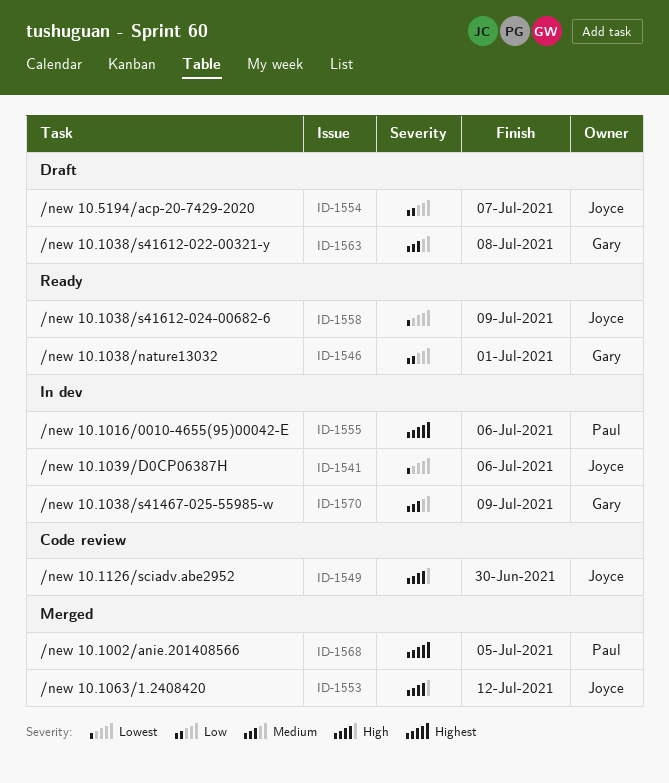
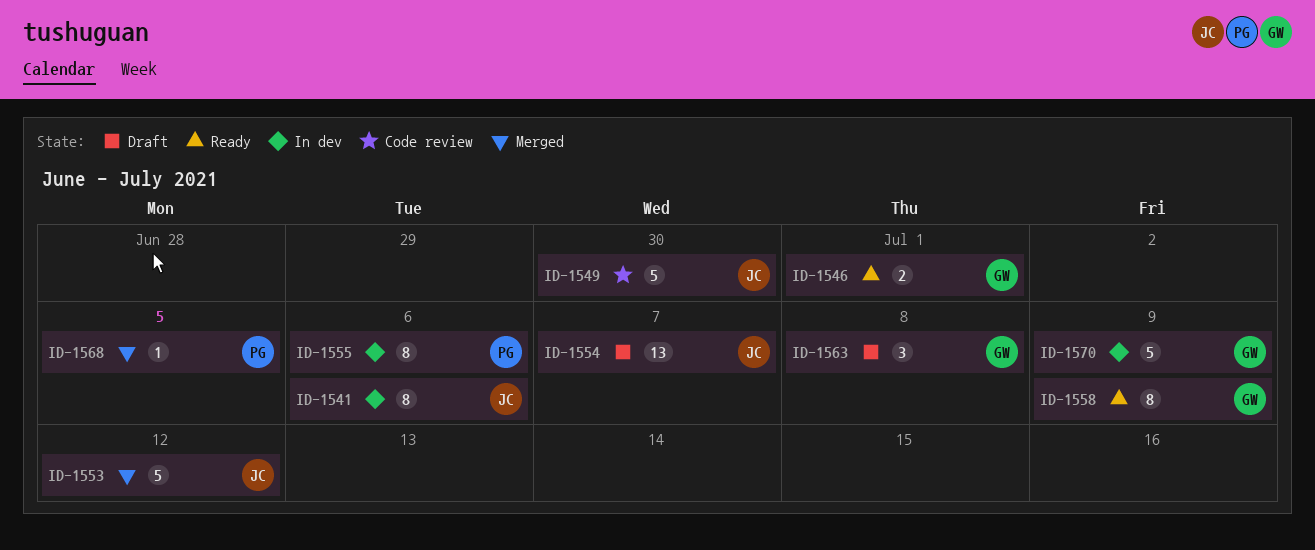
ID-1558, owner: Joyce -> Gary

